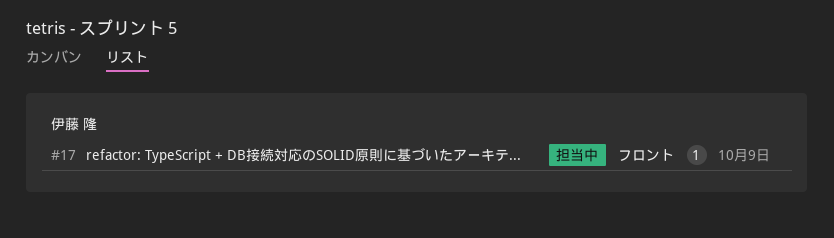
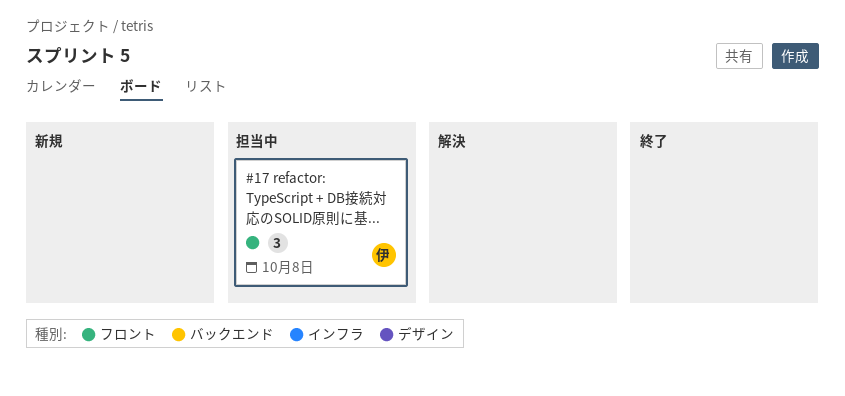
#17, estimate: 1 -> 3
#17, due: Oct 9 -> Oct 8

